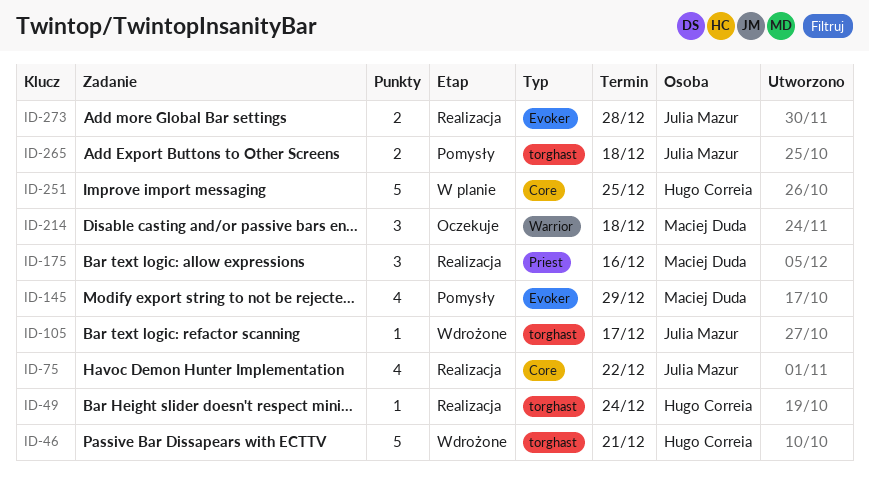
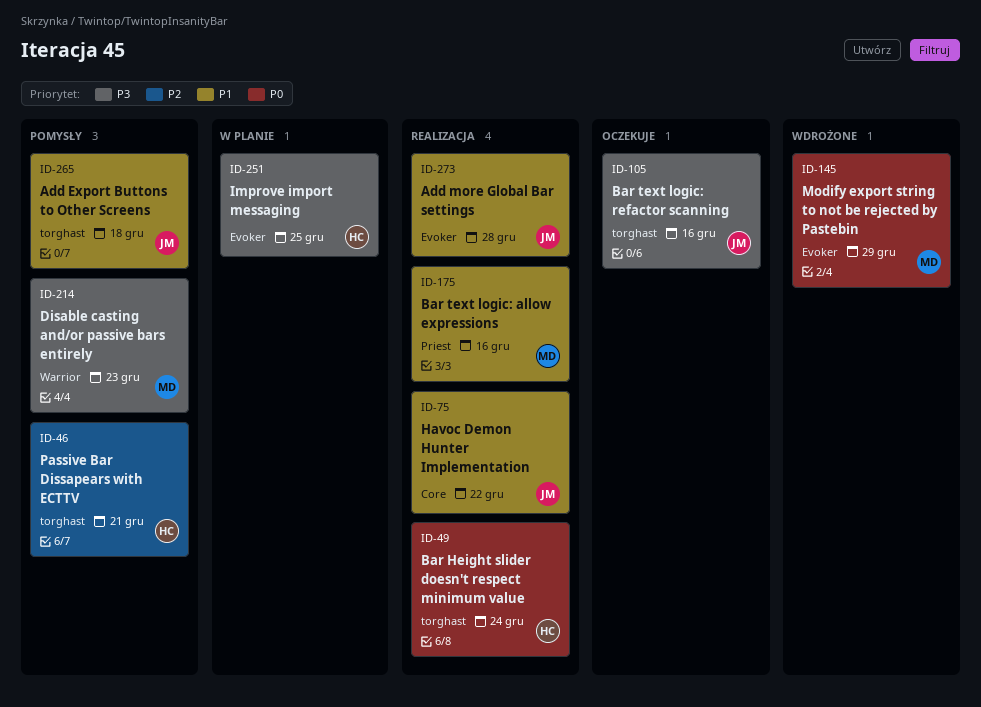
ID-46, status: Wdrożone -> Pomysły
ID-105, status: Wdrożone -> Oczekuje
ID-105, due: Dec 17 -> Dec 16
ID-145, status: Pomysły -> Wdrożone
ID-214, status: Oczekuje -> Pomysły
ID-214, due: Dec 18 -> Dec 23
ID-251, label: Core -> Evoker

